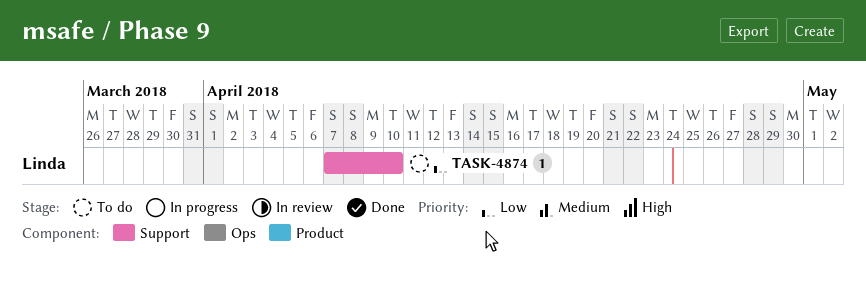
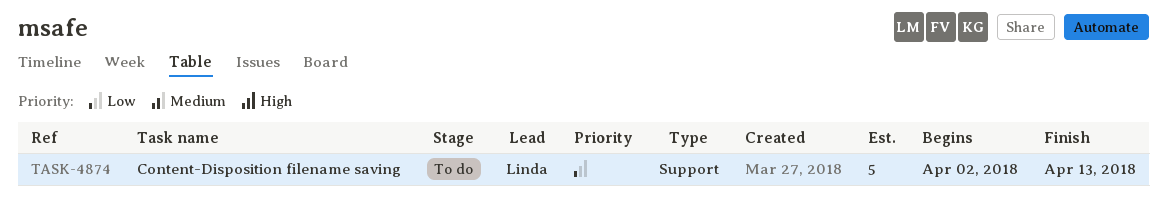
TASK-4874, estimate: 1 -> 5
TASK-4874, start: Apr 7 -> Apr 2
TASK-4874, due: Apr 10 -> Apr 13

